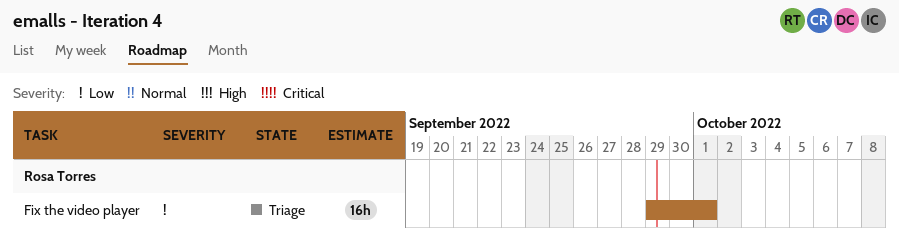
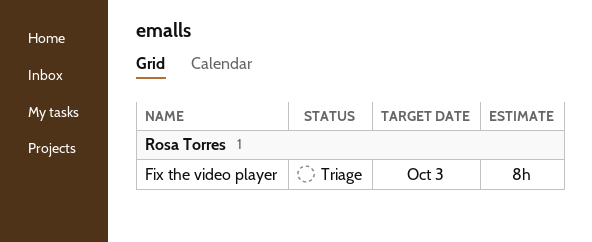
Fix the video player, estimate: 16h -> 8h
Fix the video player, due: Oct 1 -> Oct 3

